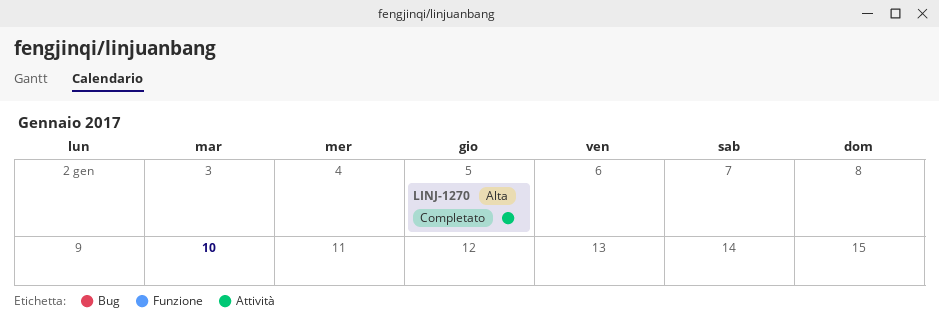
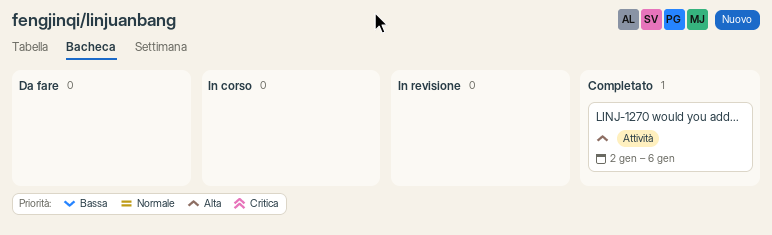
LINJ-1270, due: Jan 5 -> Jan 6

